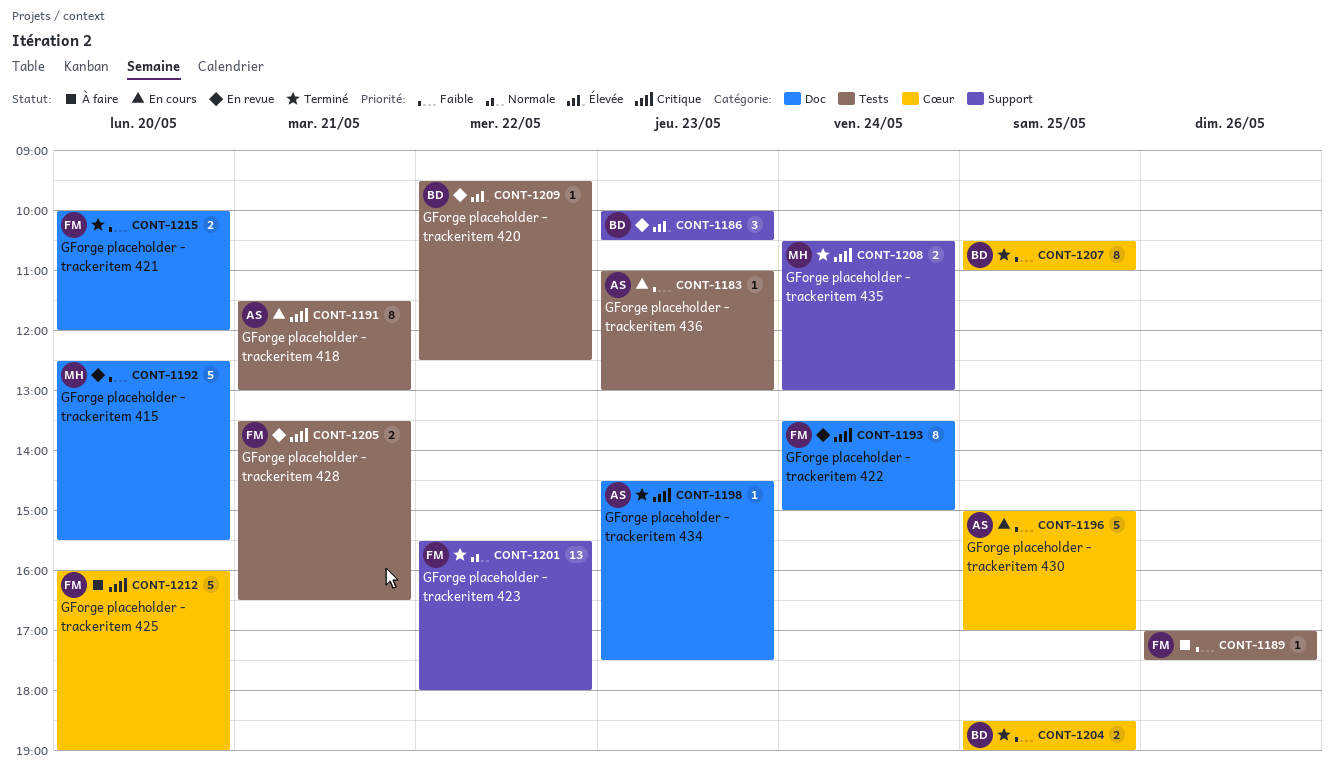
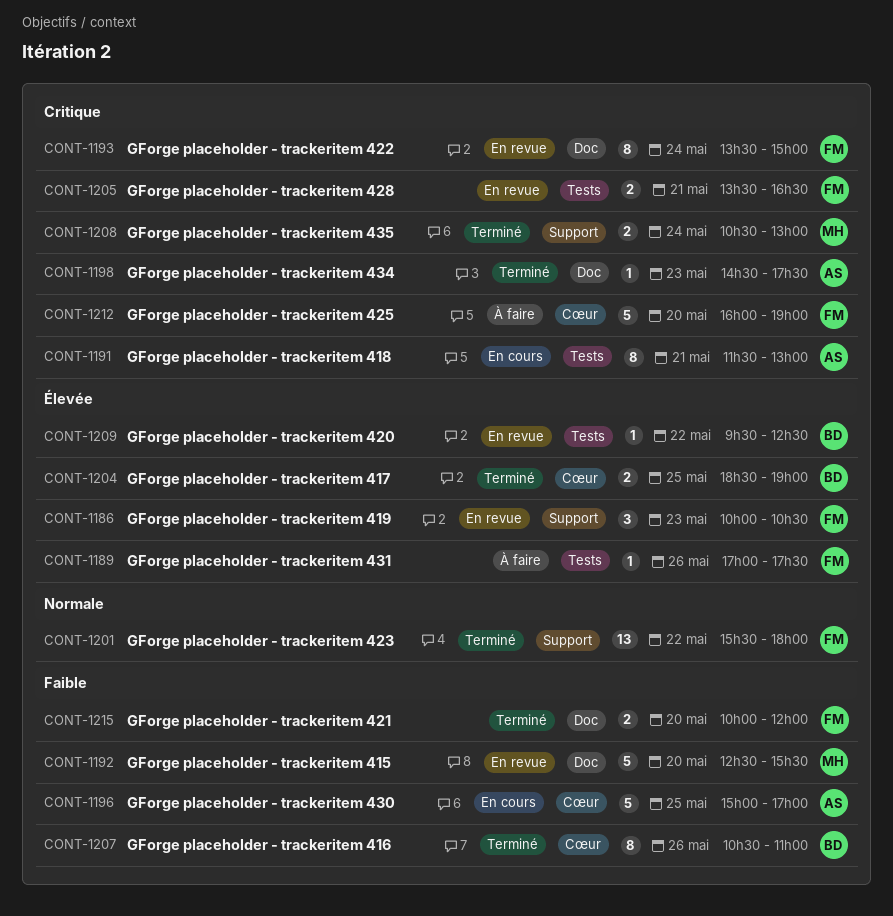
CONT-1183: present -> none
CONT-1186, owner: BD -> FM
CONT-1189, priority: Faible -> Élevée
CONT-1204, priority: Faible -> Élevée
CONT-1207, day: May 25 -> May 26

